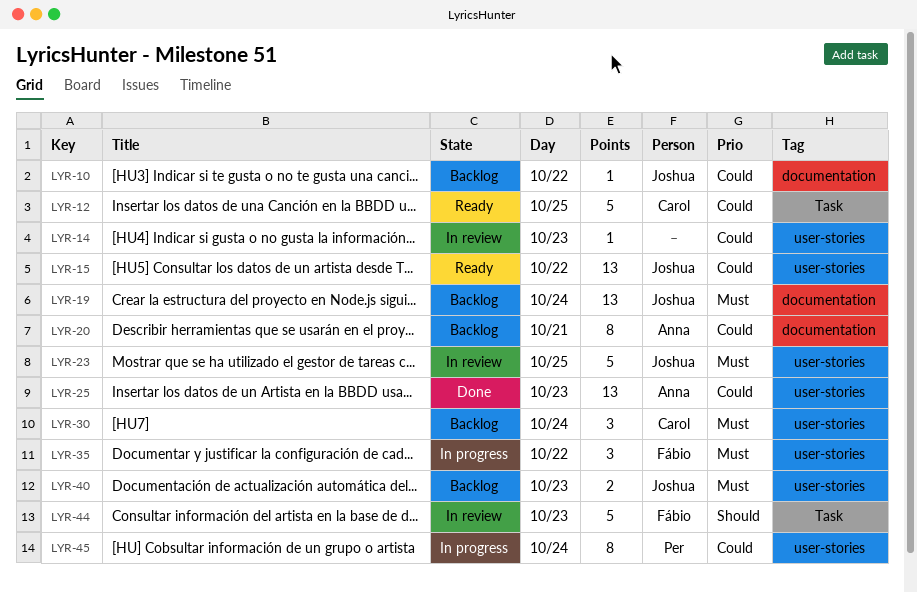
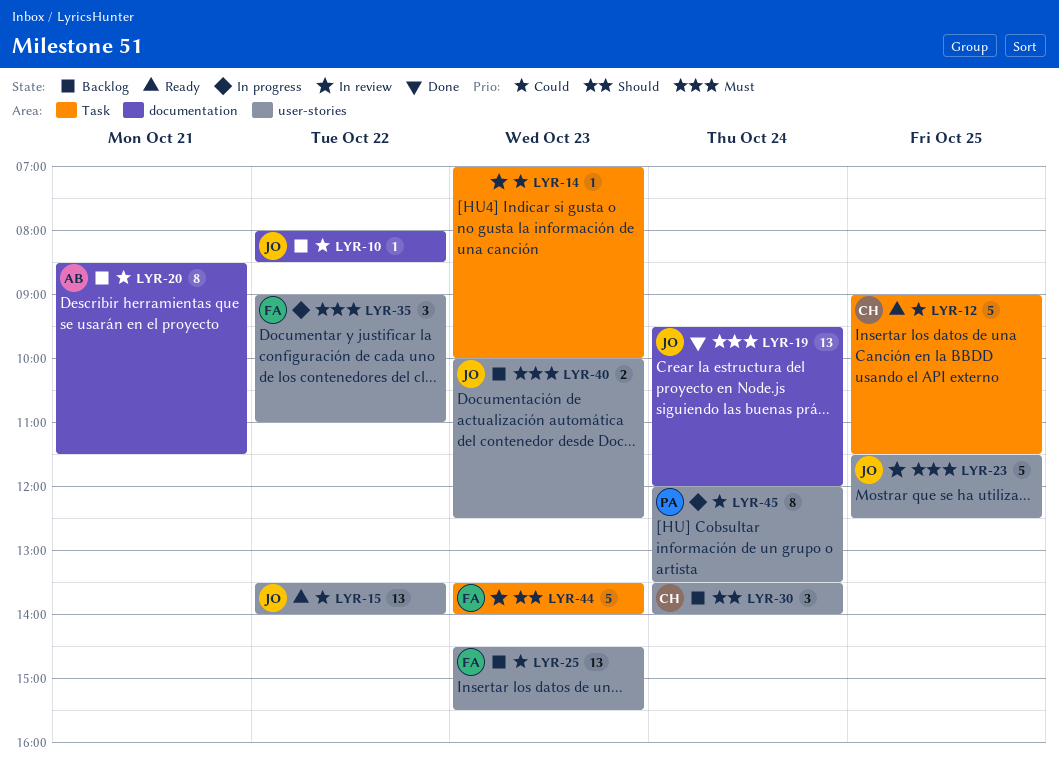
LYR-14, label: user-stories -> Task
LYR-19, status: Backlog -> Done
LYR-25, status: Done -> Backlog
LYR-25, owner: Anna -> Fábio
LYR-30, priority: Must -> Should

